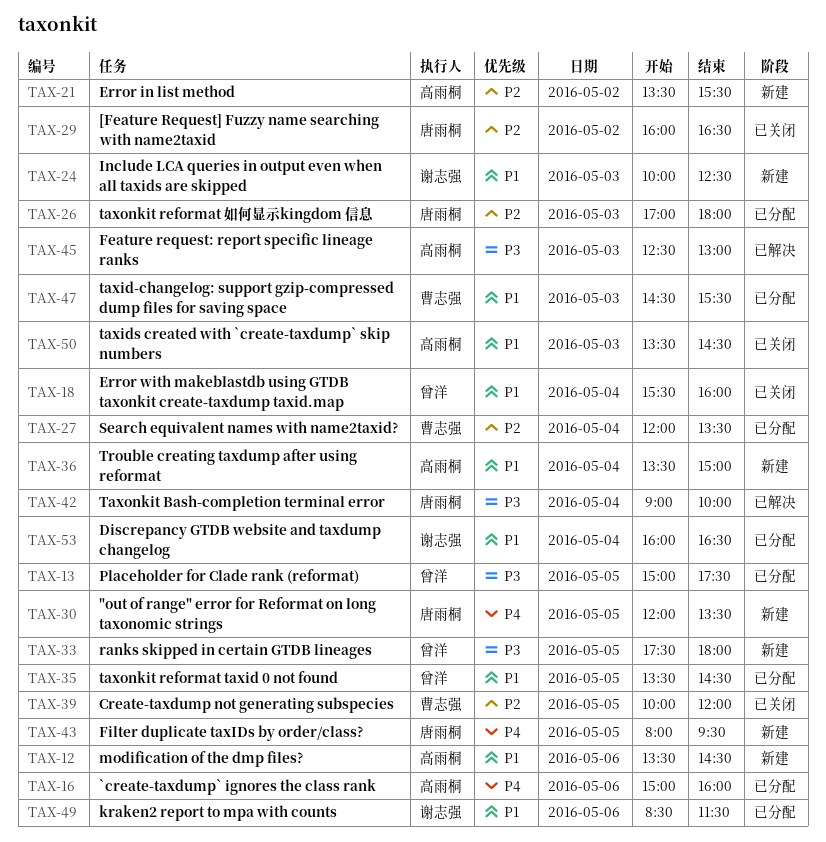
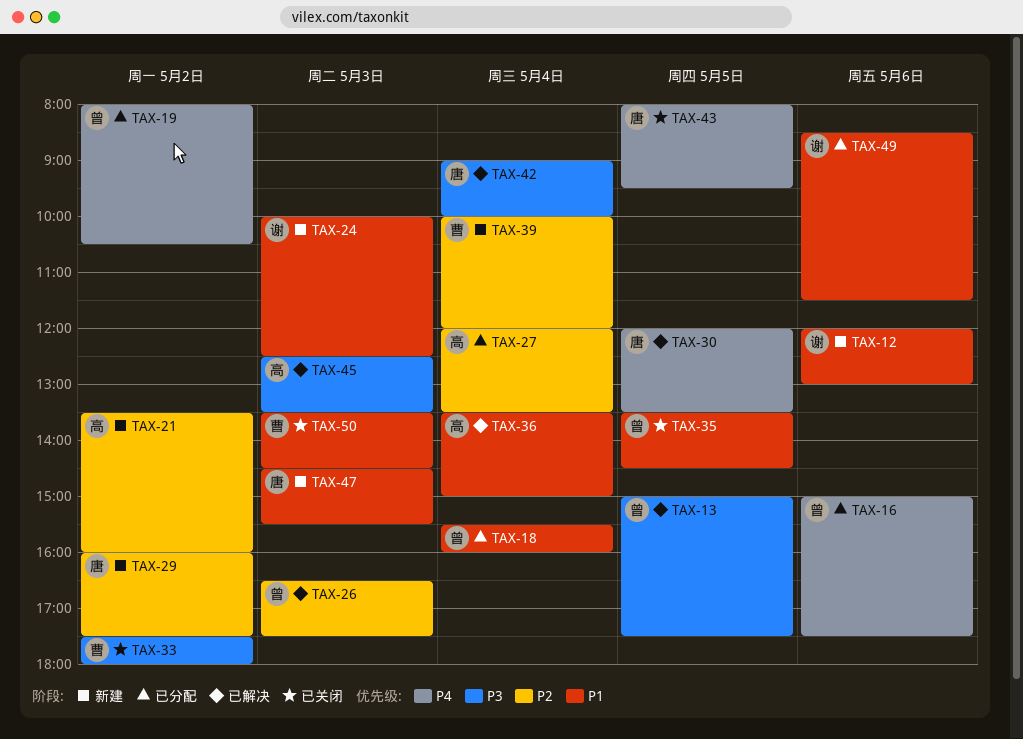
TAX-12, owner: 高雨桐 -> 谢志强
TAX-12, begins: 13:30 -> 12:00
TAX-12, ends: 14:30 -> 13:00
TAX-13, status: 已分配 -> 已解决
TAX-16, owner: 高雨桐 -> 曾洋
TAX-16, ends: 16:00 -> 17:30
TAX-18, status: 已关闭 -> 已分配
TAX-19: none -> present
TAX-21, ends: 15:30 -> 16:00
TAX-26, status: 已分配 -> 已解决
TAX-26, owner: 唐雨桐 -> 曾洋
TAX-26, begins: 17:00 -> 16:30
TAX-26, ends: 18:00 -> 17:30
TAX-27, owner: 曹志强 -> 高雨桐
TAX-29, status: 已关闭 -> 新建
TAX-29, ends: 16:30 -> 17:30
TAX-30, status: 新建 -> 已解决
TAX-33, status: 新建 -> 已关闭
TAX-33, owner: 曾洋 -> 曹志强
TAX-33, day: May 5 -> May 2
TAX-35, status: 已分配 -> 已关闭
TAX-36, status: 新建 -> 已解决
TAX-39, status: 已关闭 -> 新建
TAX-39, day: May 5 -> May 4
TAX-43, status: 新建 -> 已关闭
TAX-45, ends: 13:00 -> 13:30
TAX-47, status: 已分配 -> 新建
TAX-47, owner: 曹志强 -> 唐雨桐
TAX-50, owner: 高雨桐 -> 曹志强
TAX-53: present -> none

